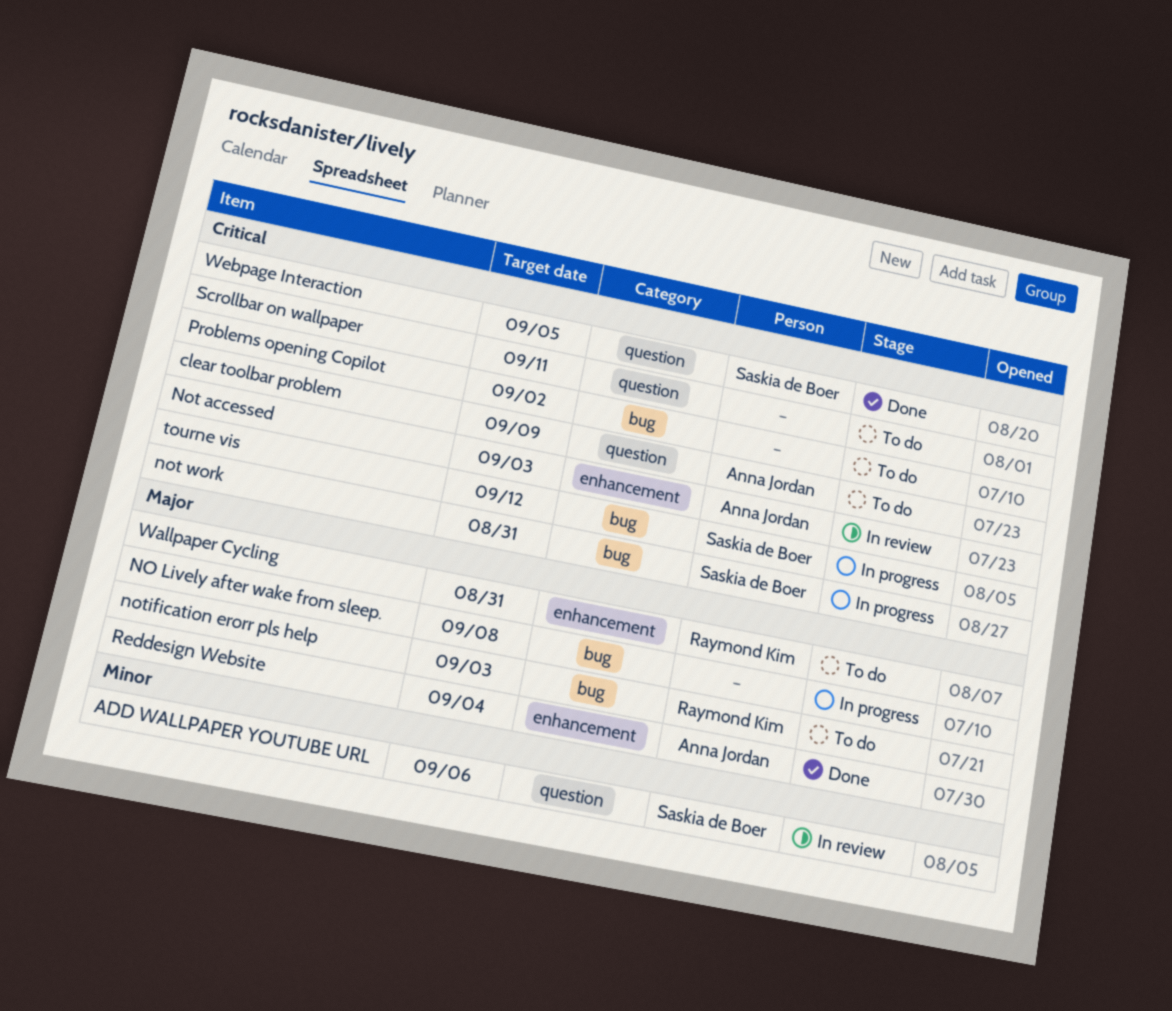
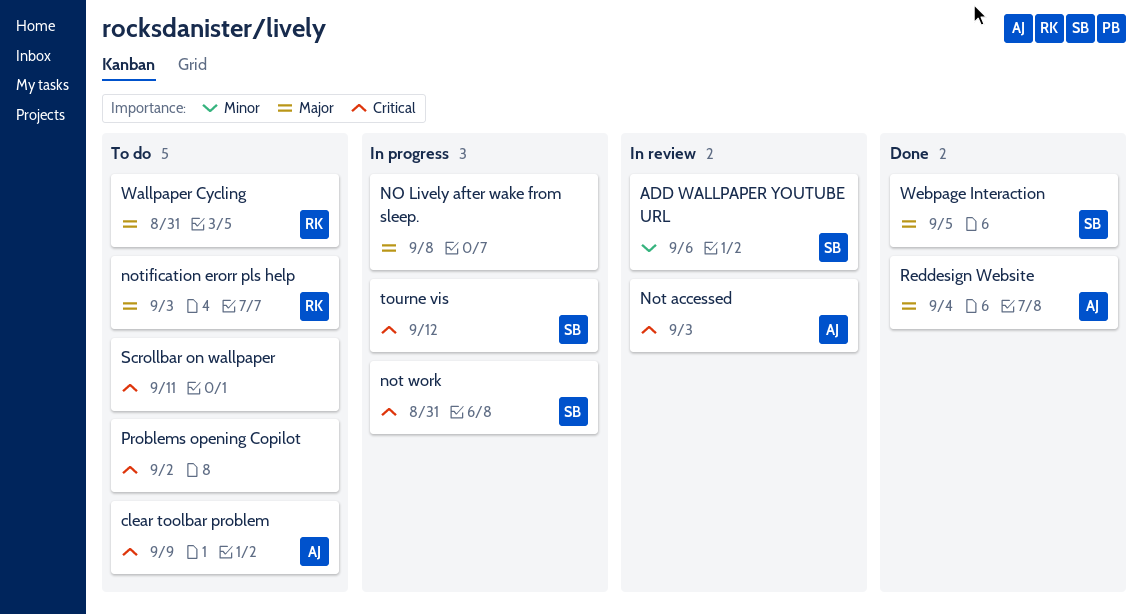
Webpage Interaction, priority: Critical -> Major

